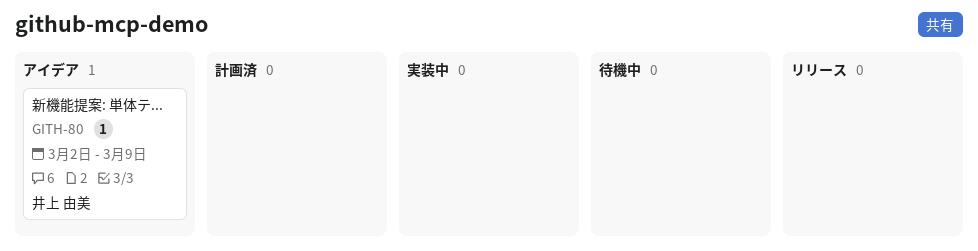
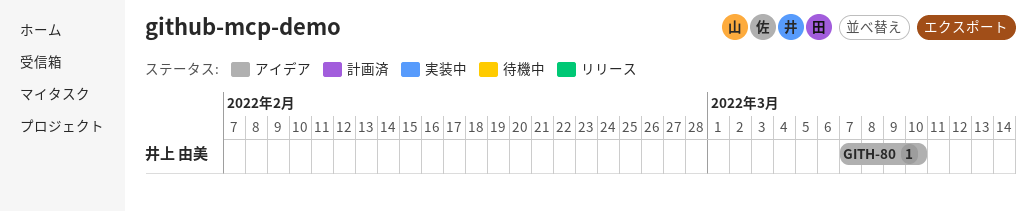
GITH-80, start: Mar 2 -> Mar 7
GITH-80, due: Mar 9 -> Mar 10

